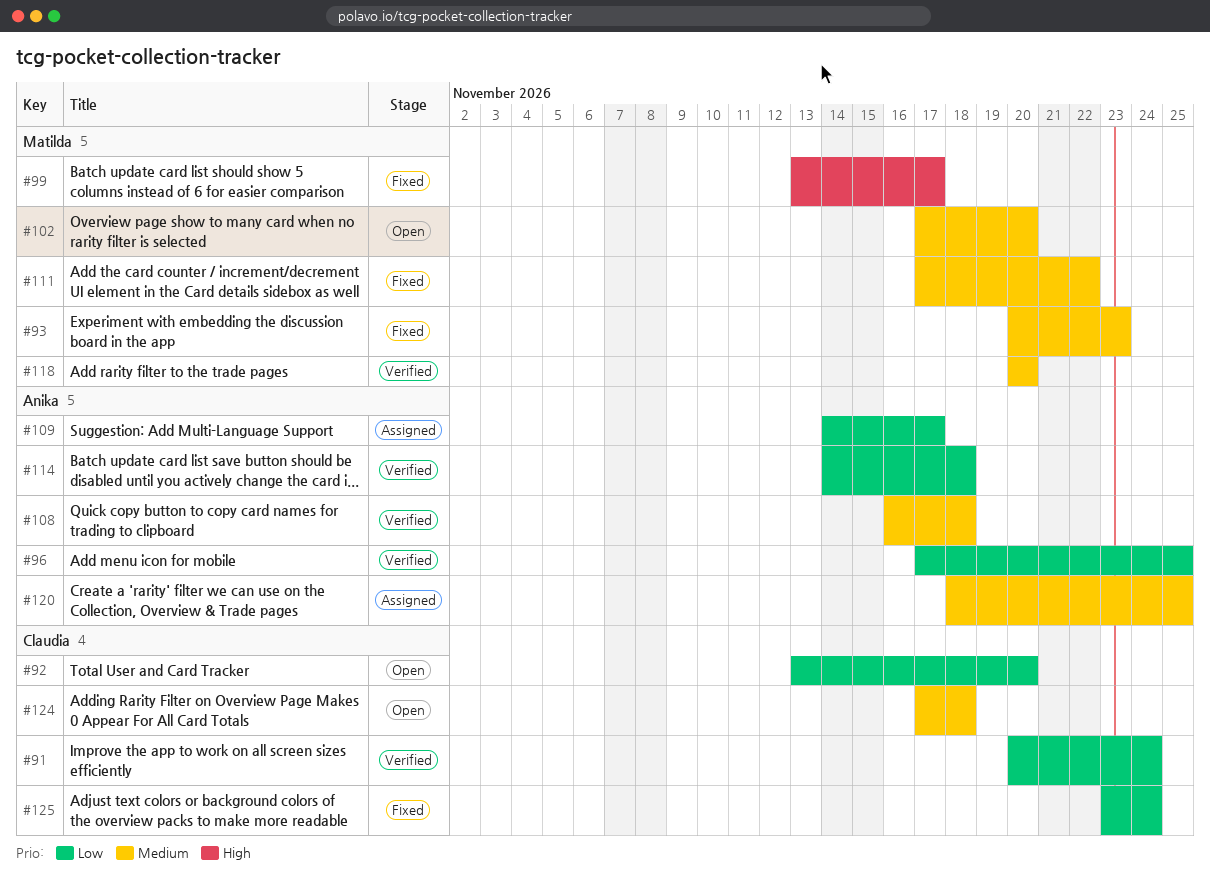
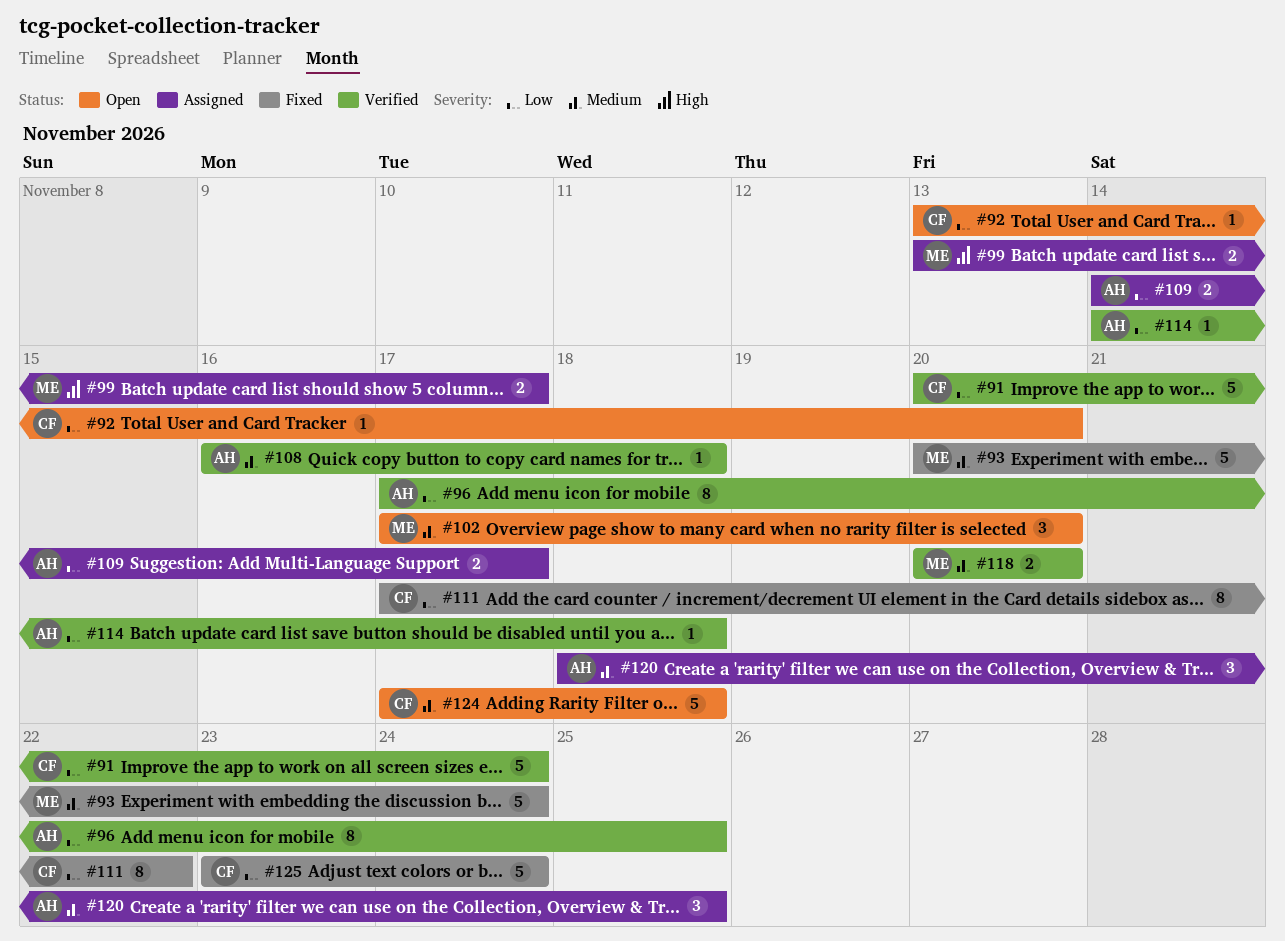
#93, due: Nov 23 -> Nov 24
#99, status: Fixed -> Assigned
#111, owner: Matilda -> Claudia
#111, priority: Medium -> Low

